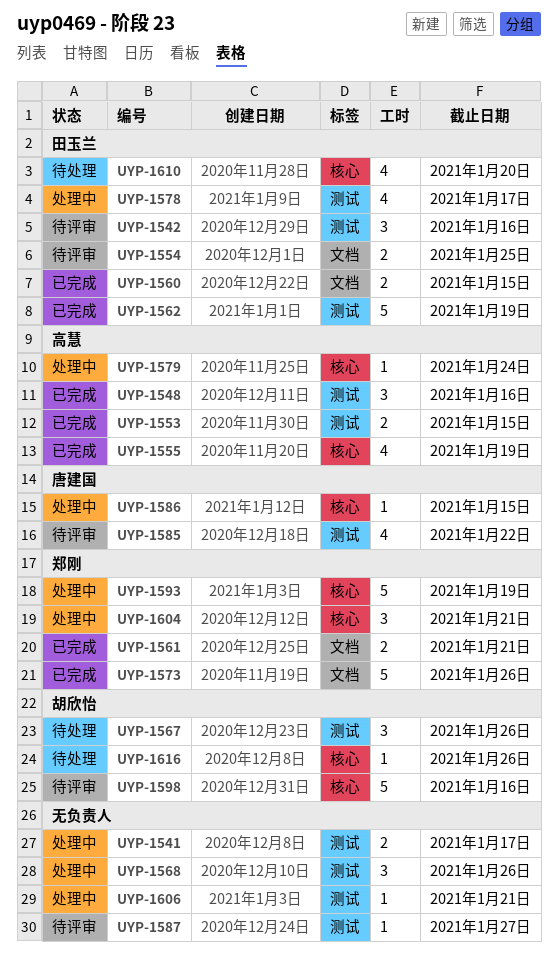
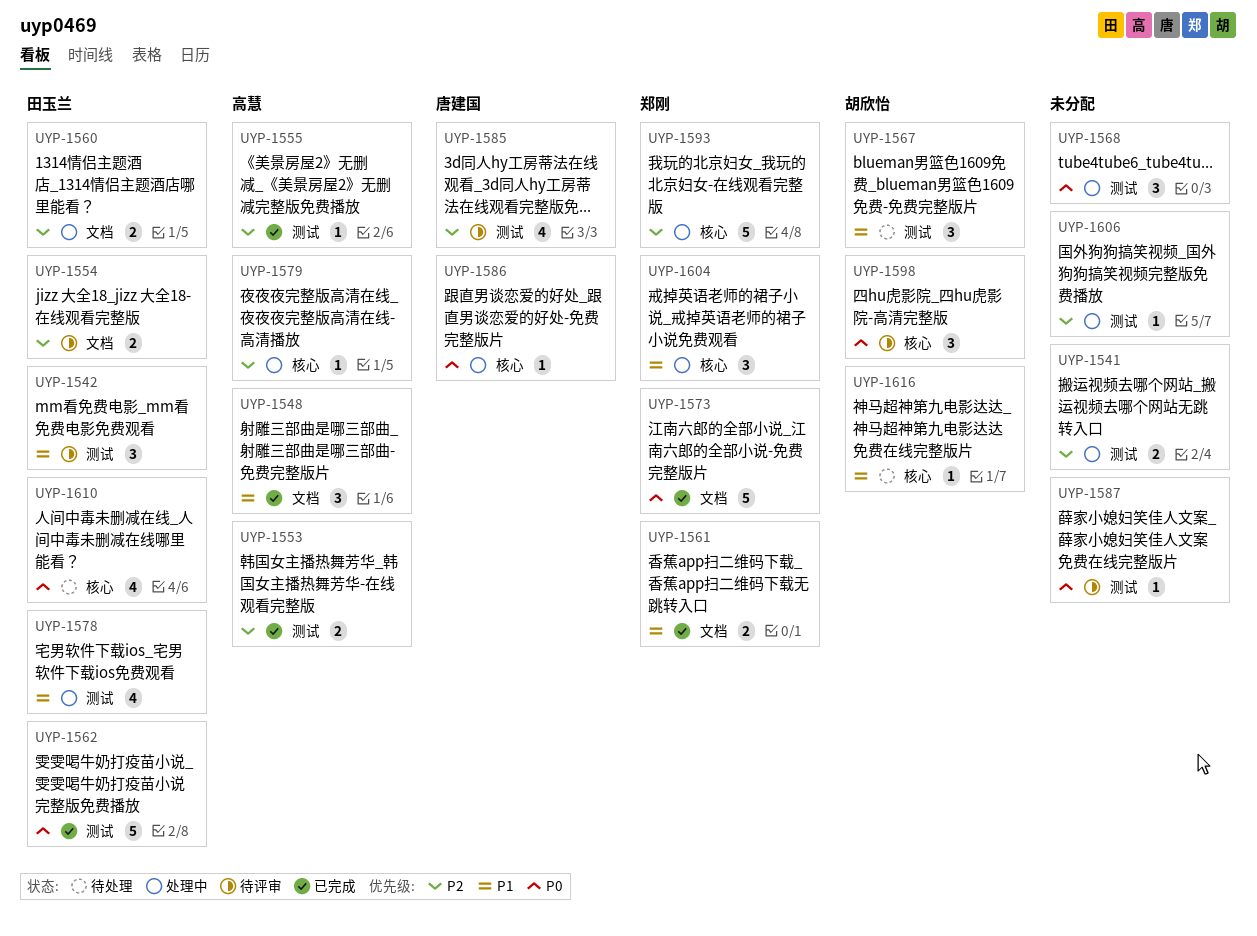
UYP-1548, label: 测试 -> 文档
UYP-1555, label: 核心 -> 测试
UYP-1555, estimate: 4 -> 1
UYP-1560, status: 已完成 -> 处理中
UYP-1598, estimate: 5 -> 3

